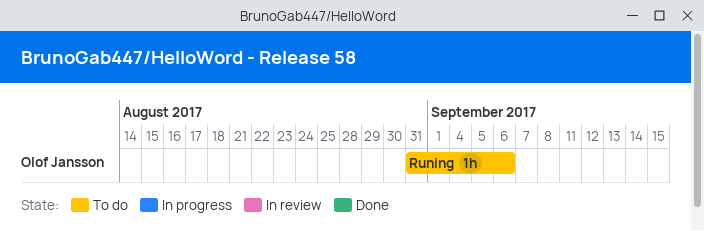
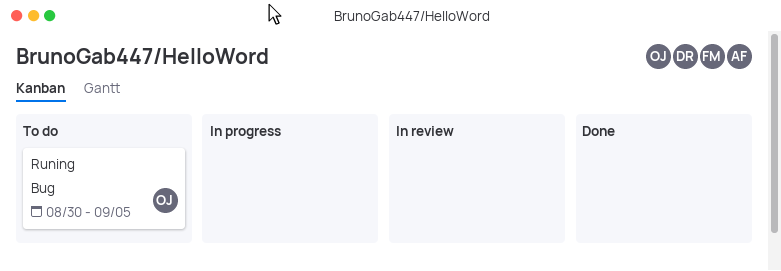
Runing, start: Aug 31 -> Aug 30
Runing, due: Sep 6 -> Sep 5

